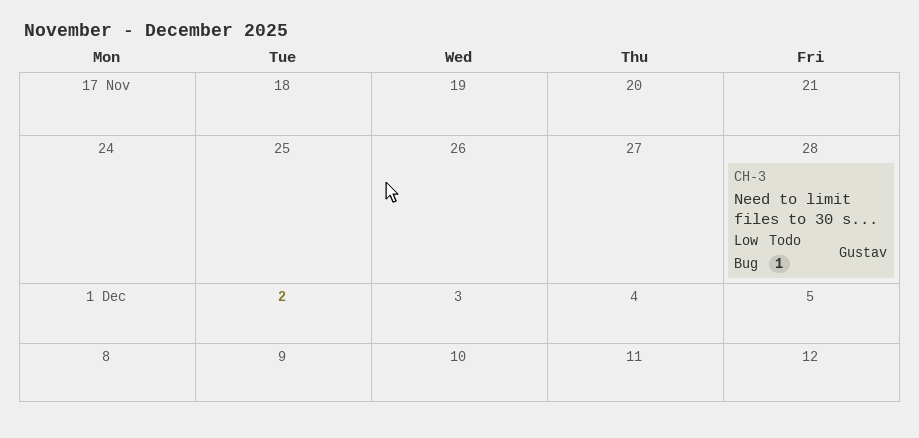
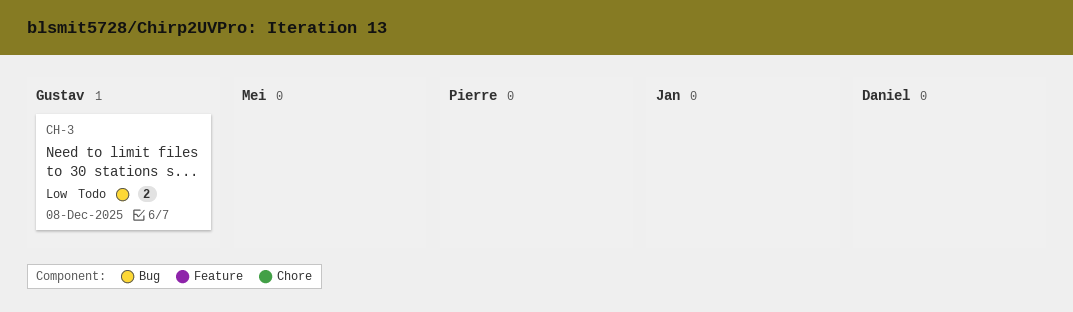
CH-3, estimate: 1 -> 2
CH-3, due: Nov 28 -> Dec 8

